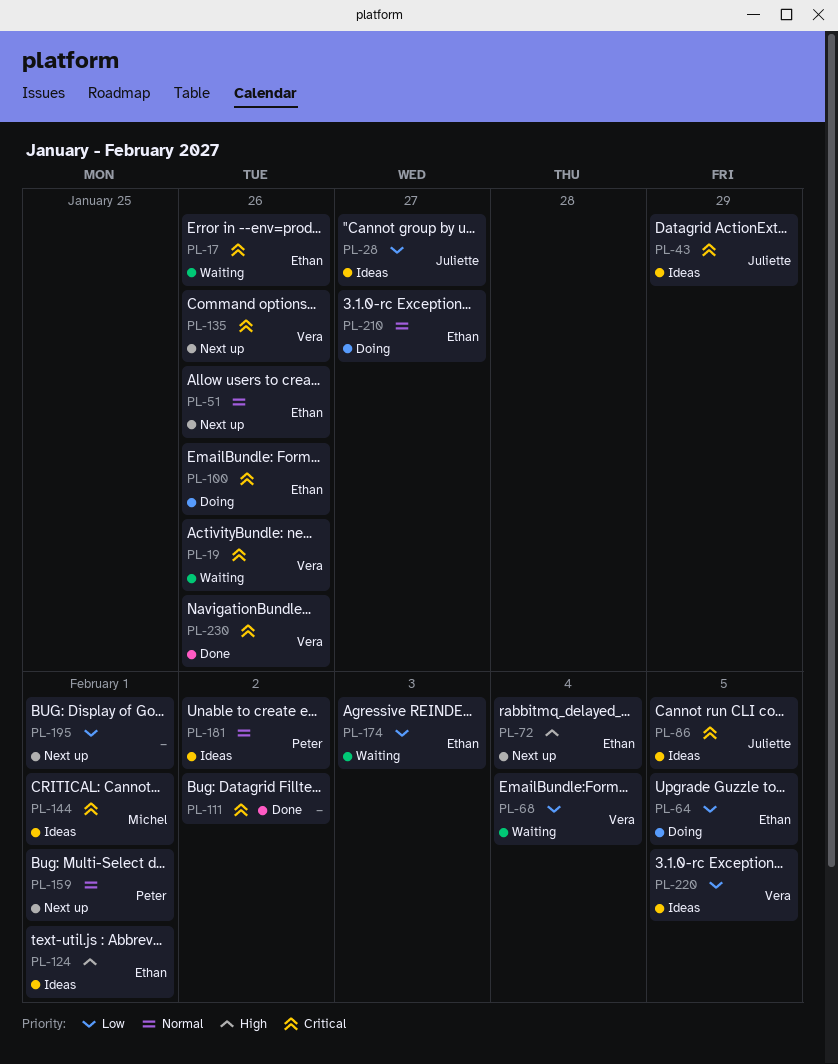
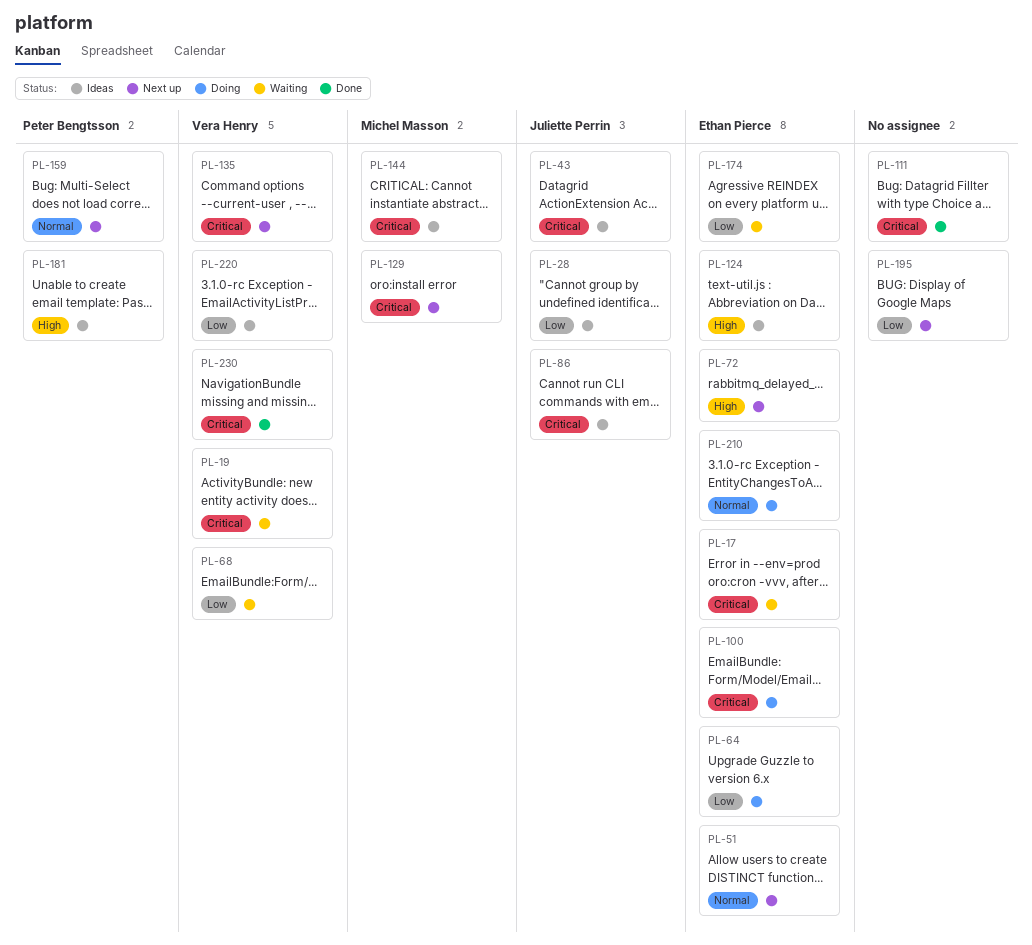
PL-129: none -> present
PL-181, priority: Normal -> High

